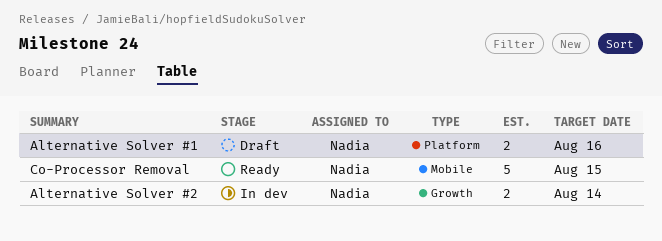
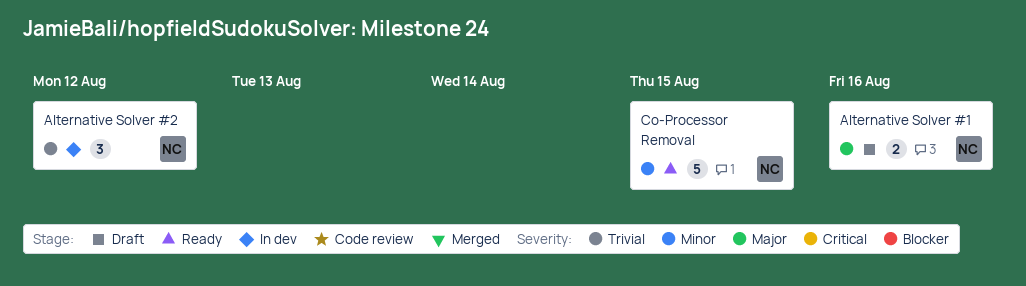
Alternative Solver #2, estimate: 2 -> 3
Alternative Solver #2, due: Aug 14 -> Aug 12

